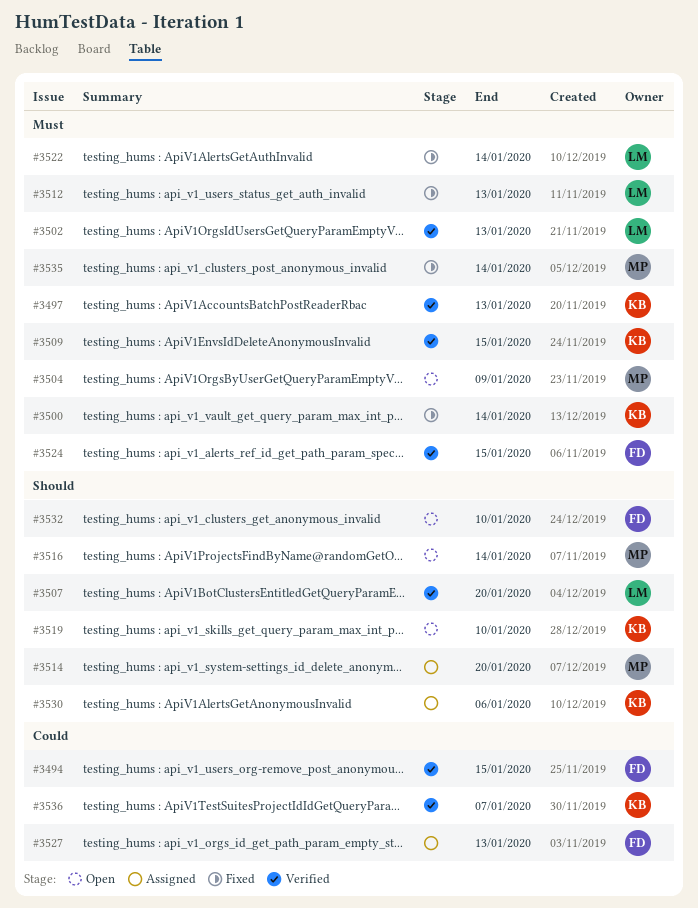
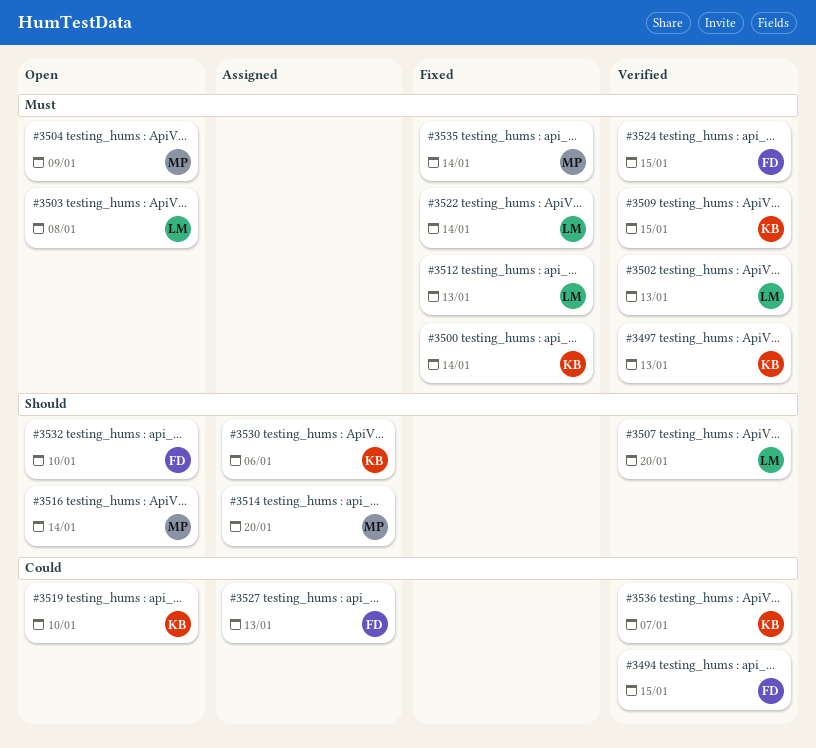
#3503: none -> present
#3519, priority: Should -> Could

